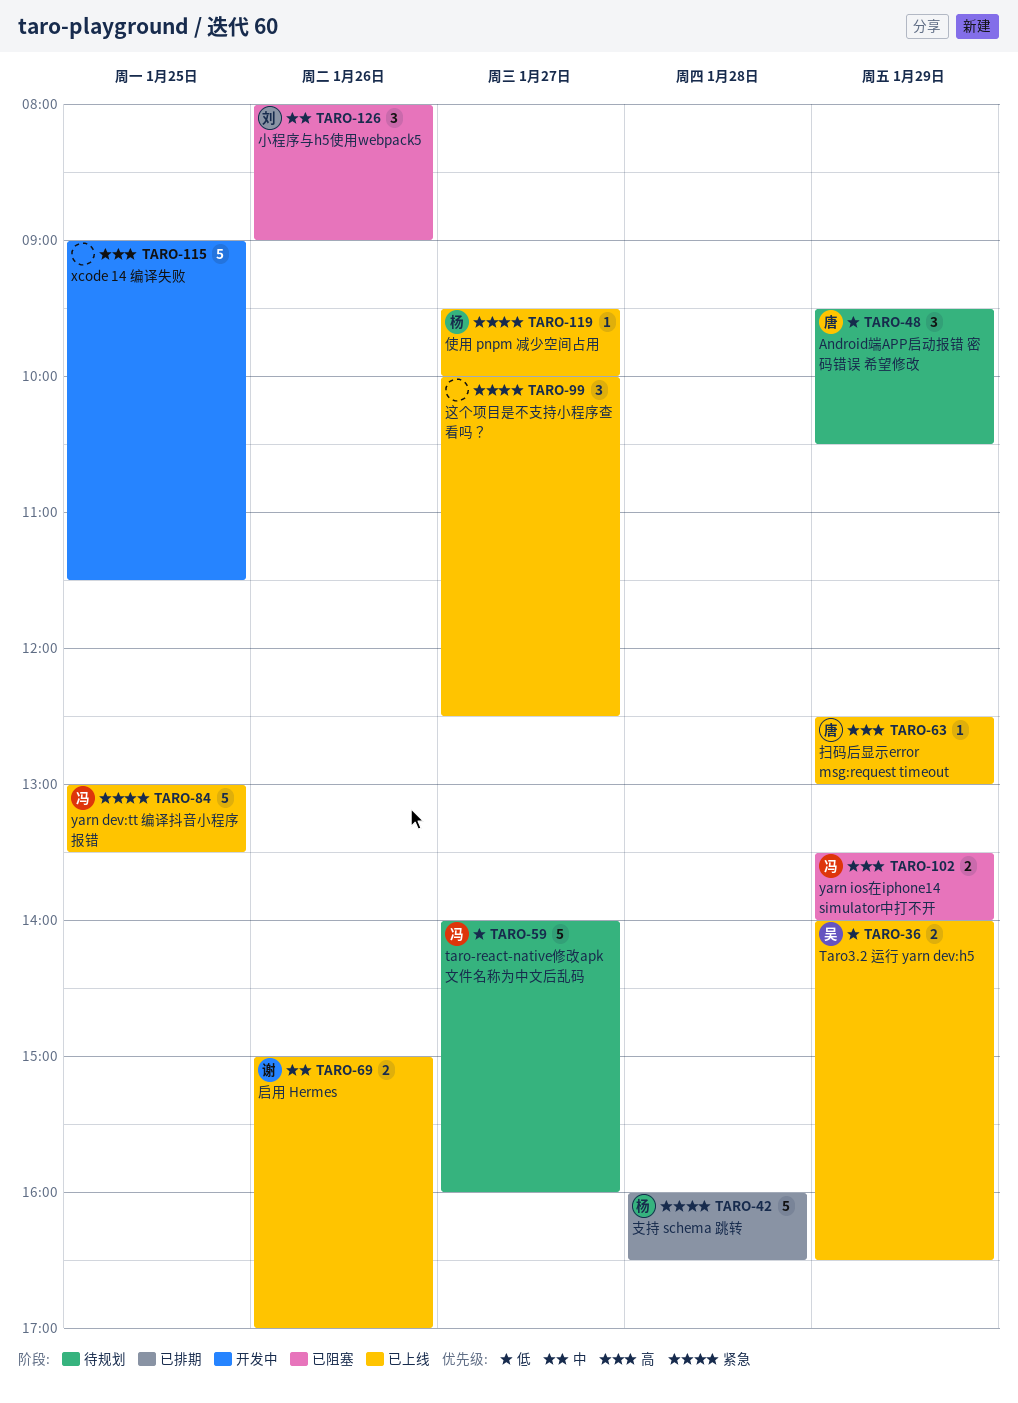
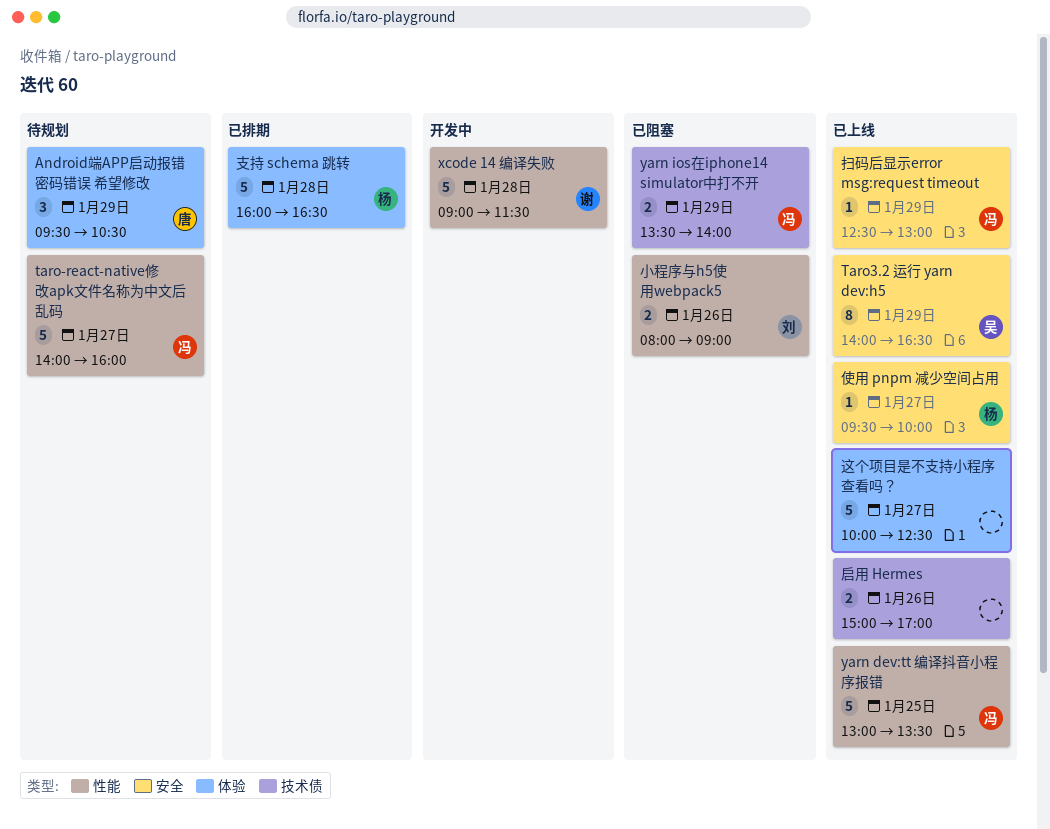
Taro3.2 运行 yarn dev:h5, estimate: 2 -> 8
xcode 14 编译失败, owner: none -> 谢
xcode 14 编译失败, day: Jan 25 -> Jan 28
启用 Hermes, owner: 谢 -> none
小程序与h5使用webpack5, estimate: 3 -> 2
扫码后显示error msg:request timeout, owner: 唐 -> 冯
这个项目是不支持小程序查看吗？, estimate: 3 -> 5

